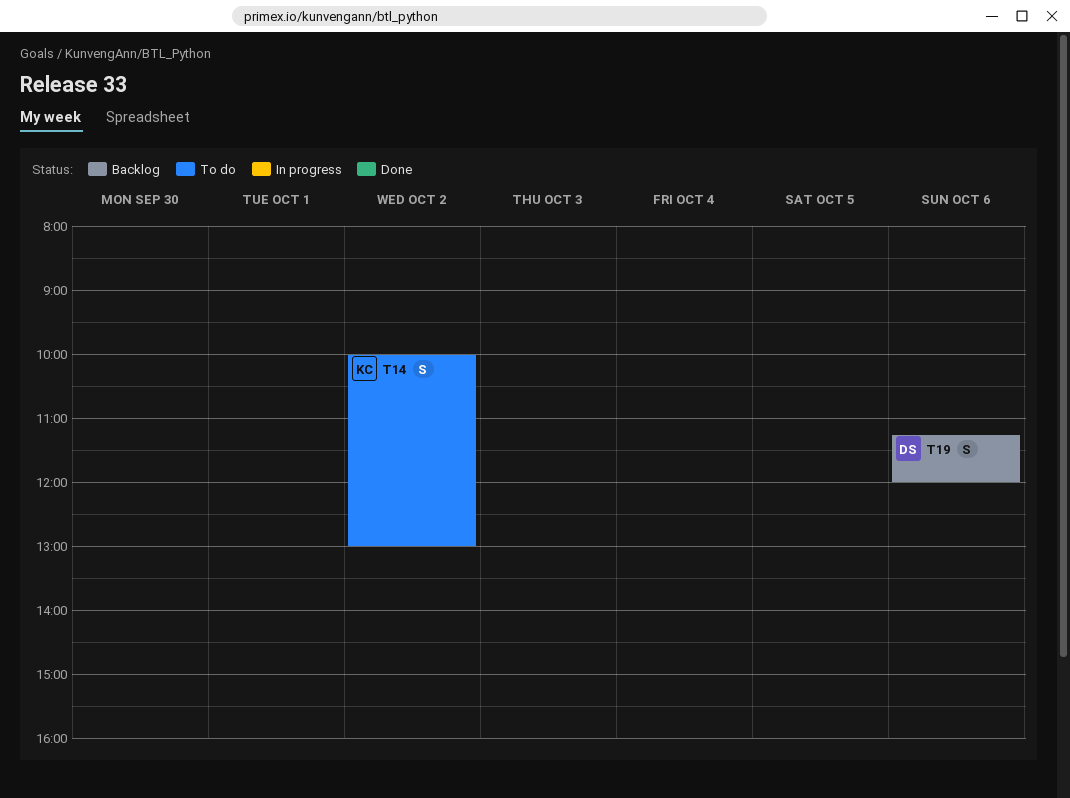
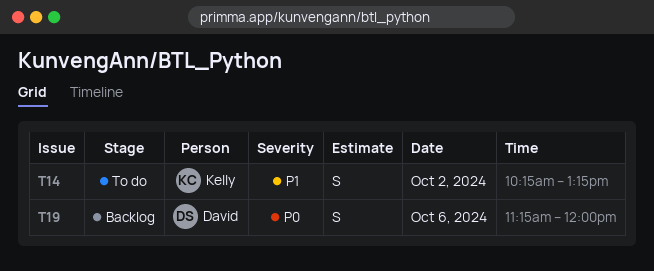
T14, begins: 10:00 -> 10:15
T14, ends: 13:00 -> 13:15

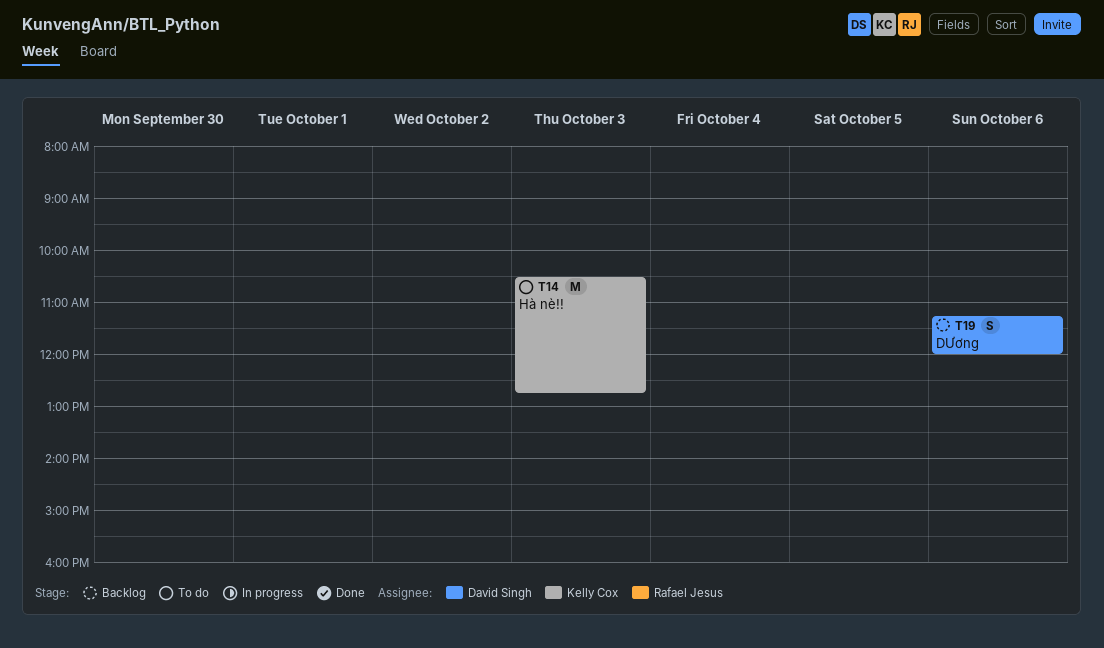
T14, estimate: S -> M
T14, day: Oct 2 -> Oct 3
T14, begins: 10:15 -> 10:30
T14, ends: 13:15 -> 12:45

